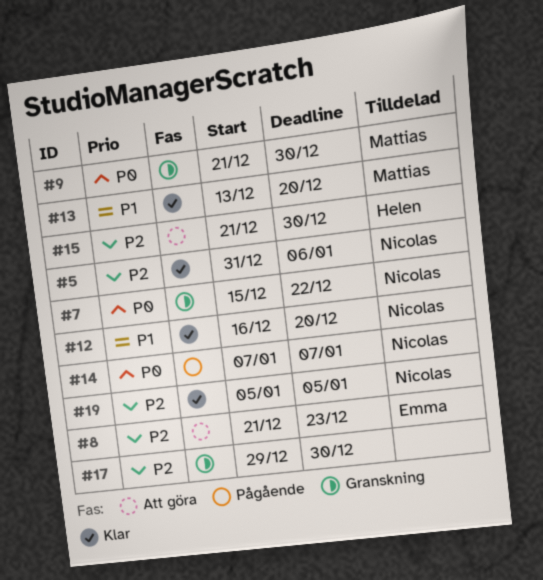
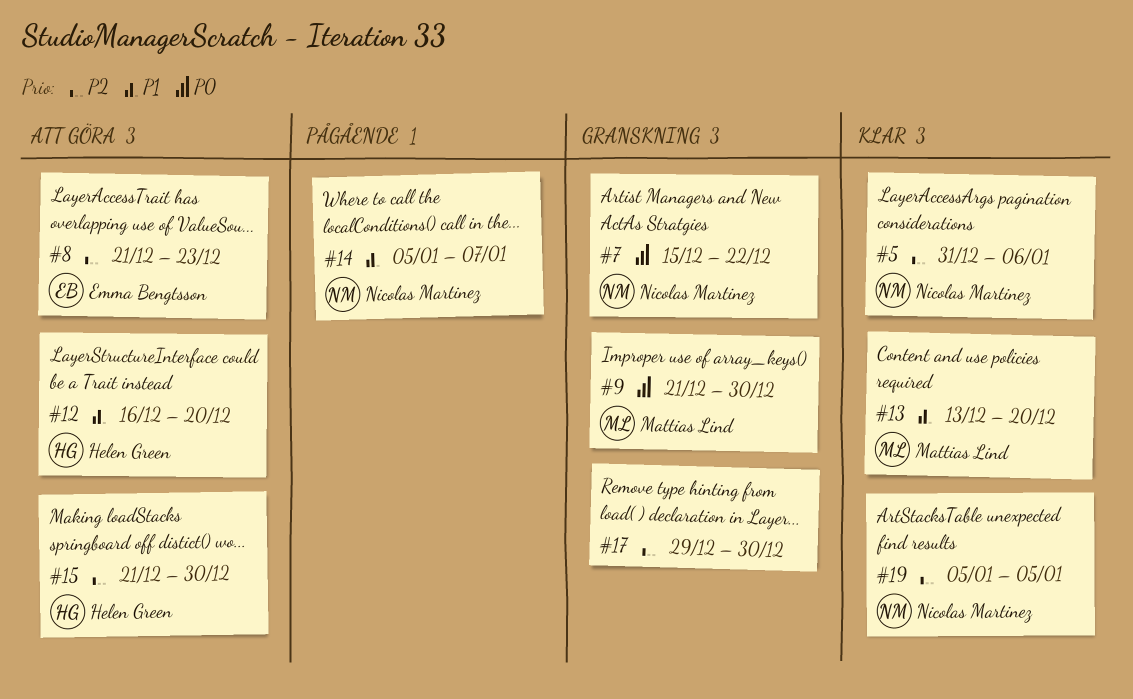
#12, status: Klar -> Att göra
#12, owner: Nicolas Martinez -> Helen Green
#14, priority: P0 -> P1
#14, start: Jan 7 -> Jan 5

